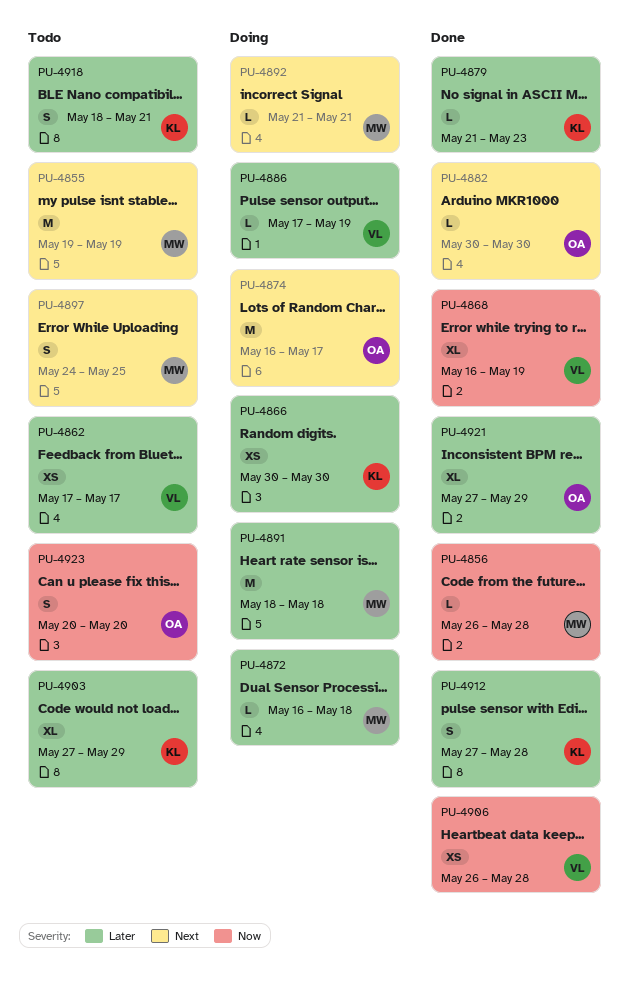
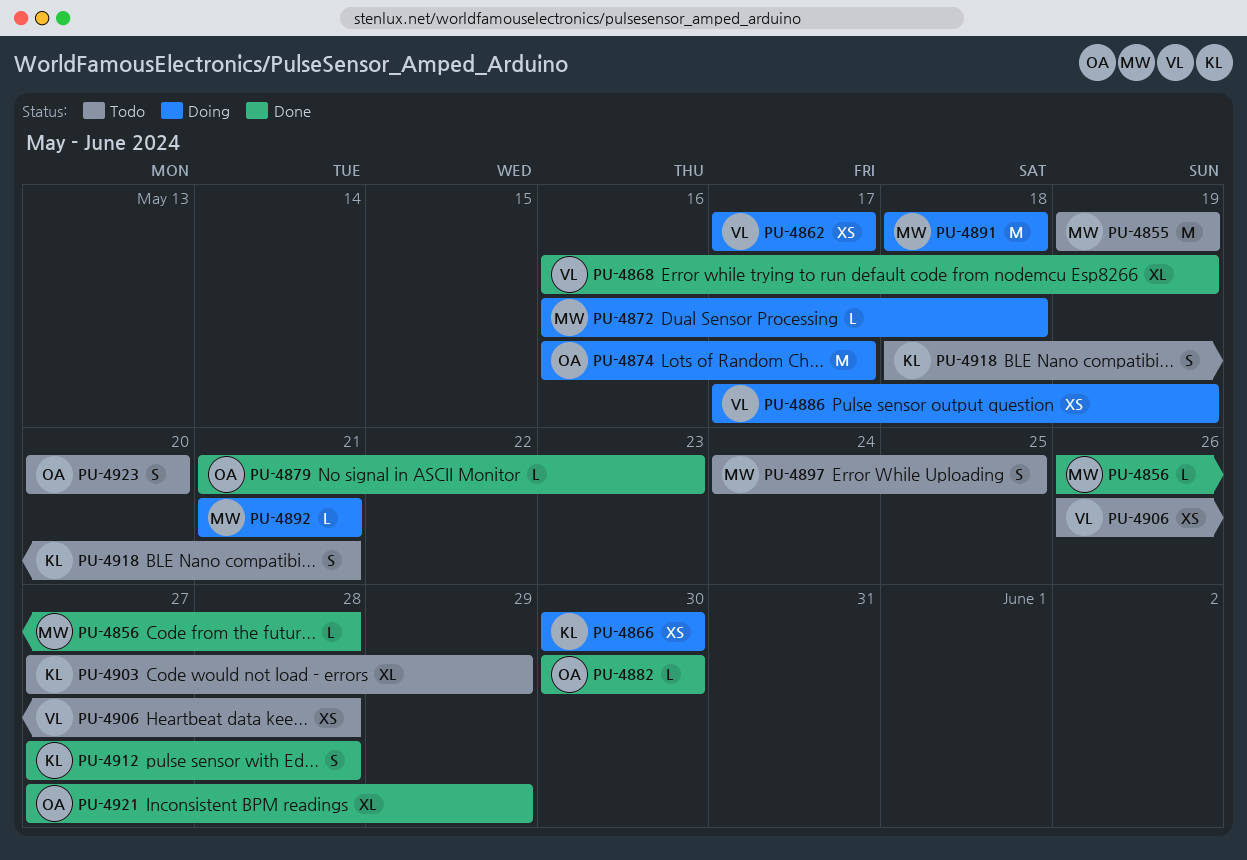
PU-4862, status: Todo -> Doing
PU-4879, owner: KL -> OA
PU-4886, estimate: L -> XS
PU-4906, status: Done -> Todo

